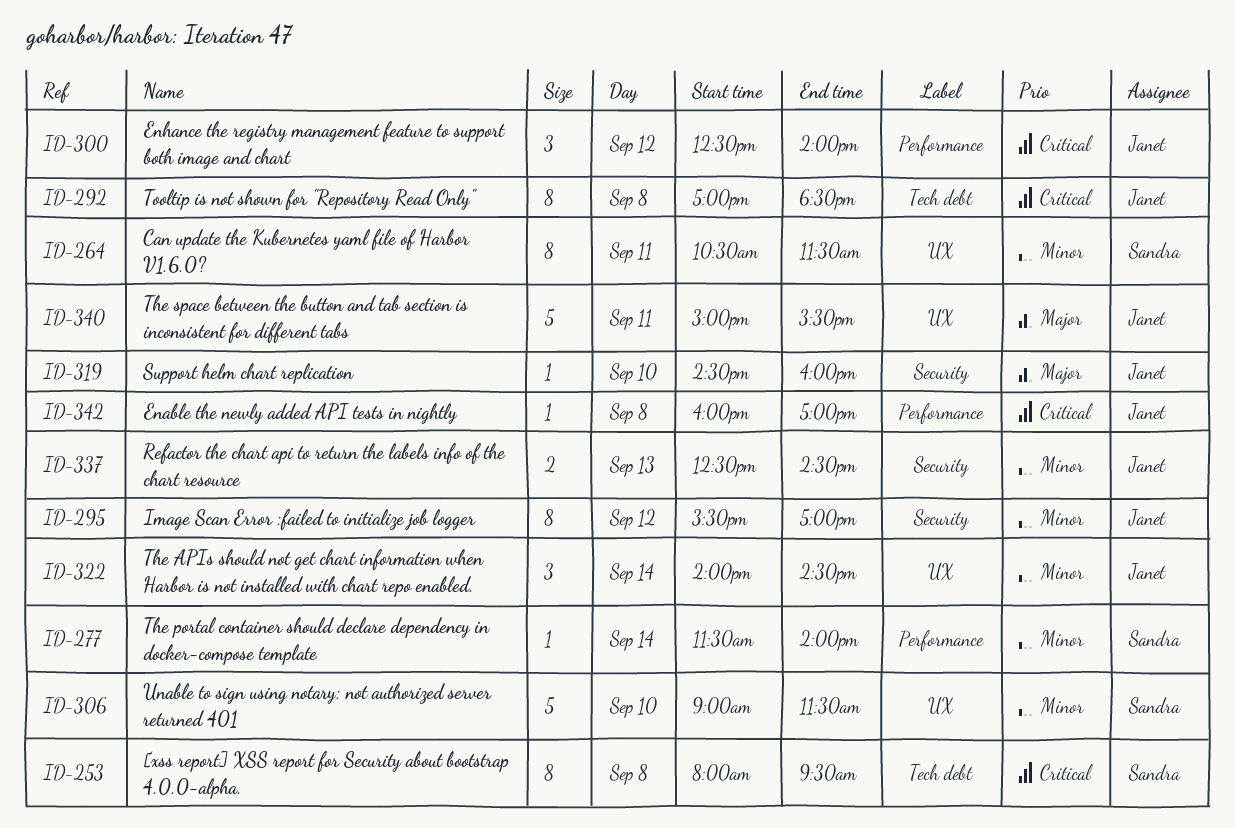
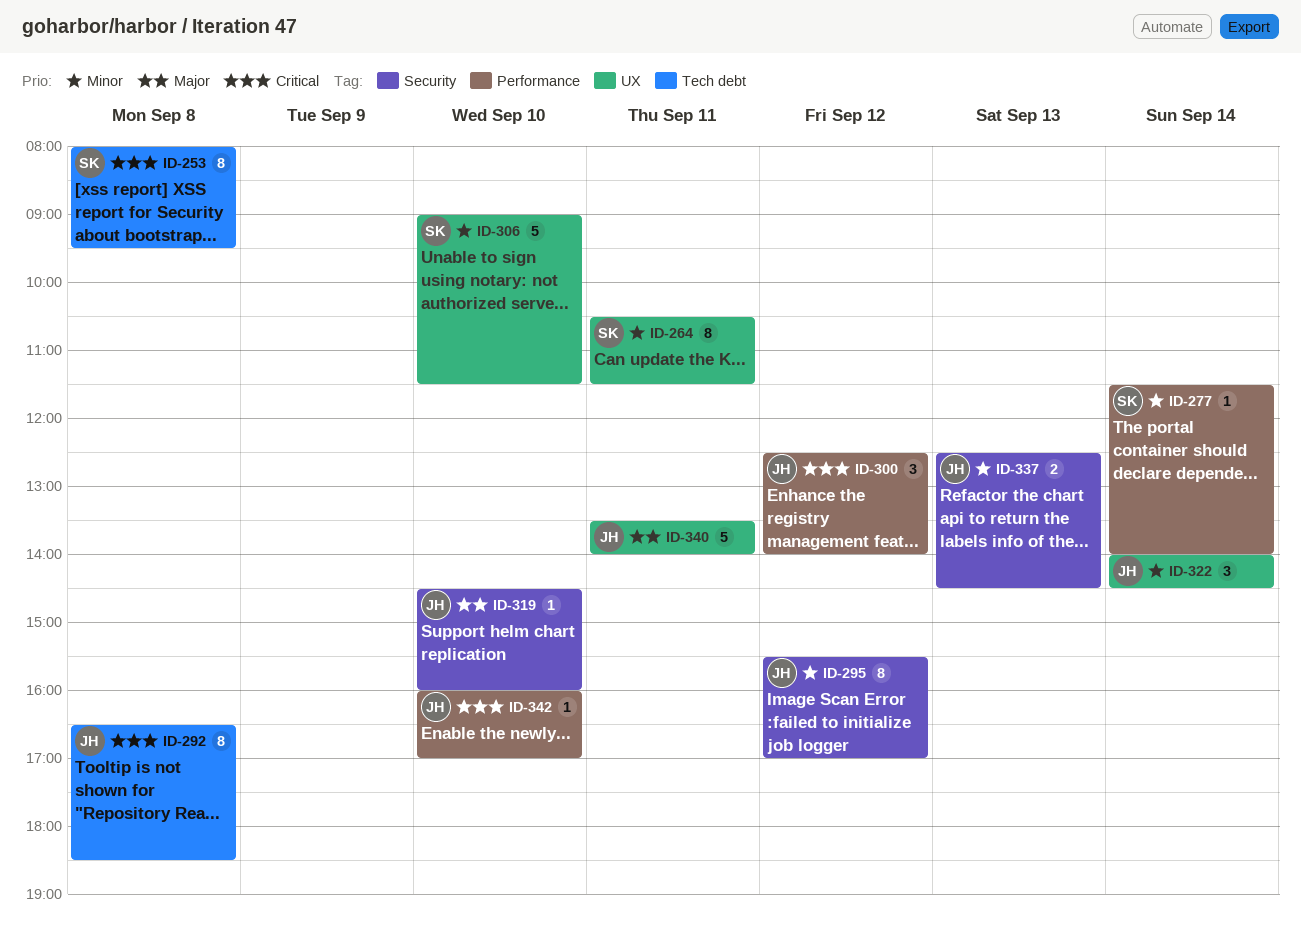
ID-292, begins: 17:00 -> 16:30
ID-340, begins: 15:00 -> 13:30
ID-340, ends: 15:30 -> 14:00
ID-342, day: Sep 8 -> Sep 10

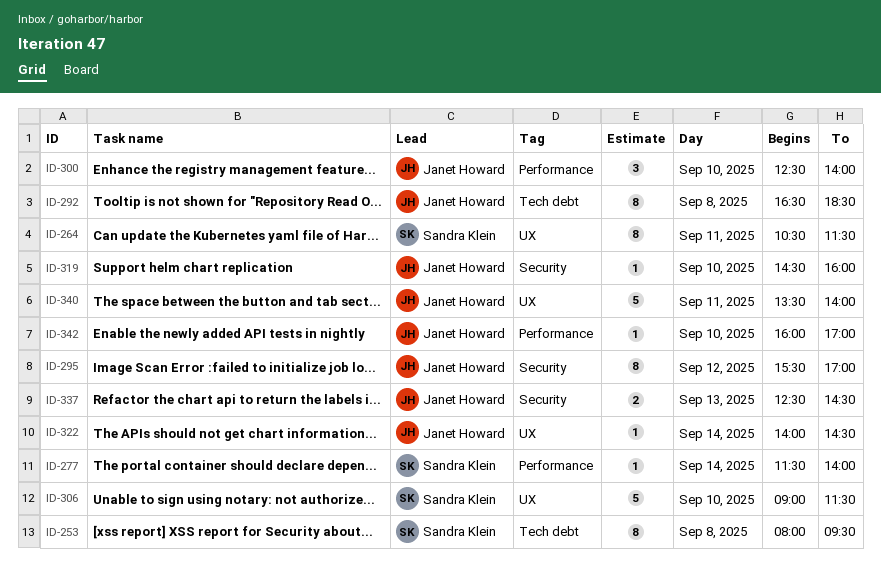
ID-300, day: Sep 12 -> Sep 10
ID-322, estimate: 3 -> 1

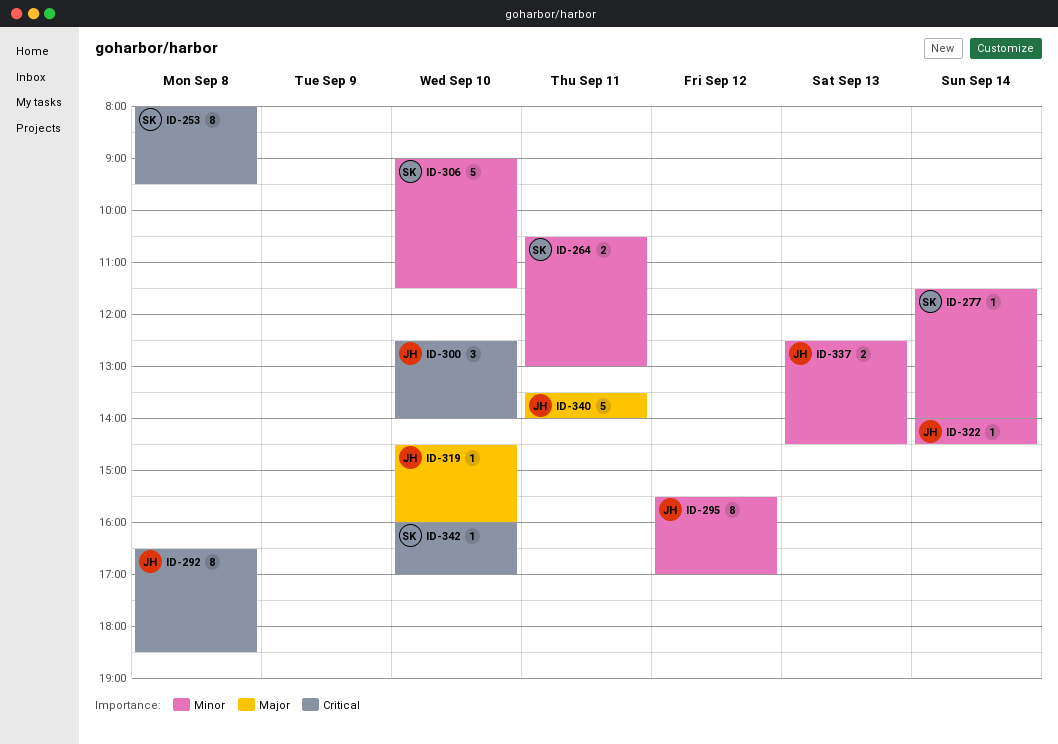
ID-264, estimate: 8 -> 2
ID-264, ends: 11:30 -> 13:00
ID-342, owner: Janet Howard -> Sandra Klein

